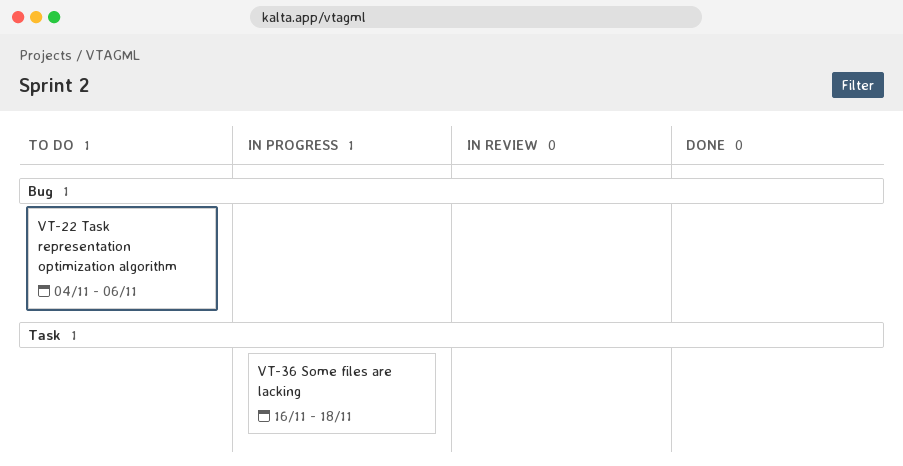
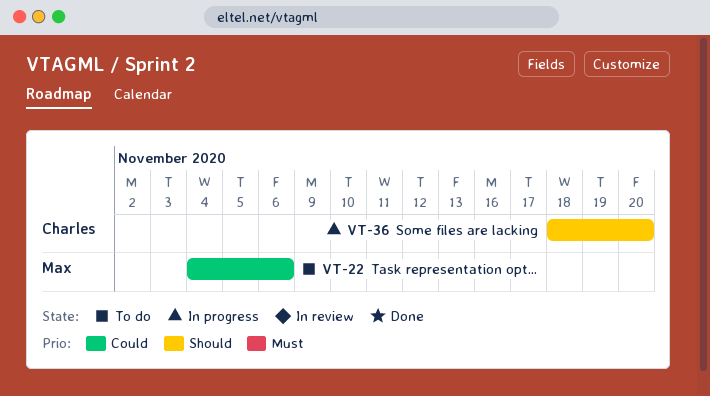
VT-36, start: Nov 16 -> Nov 18
VT-36, due: Nov 18 -> Nov 20

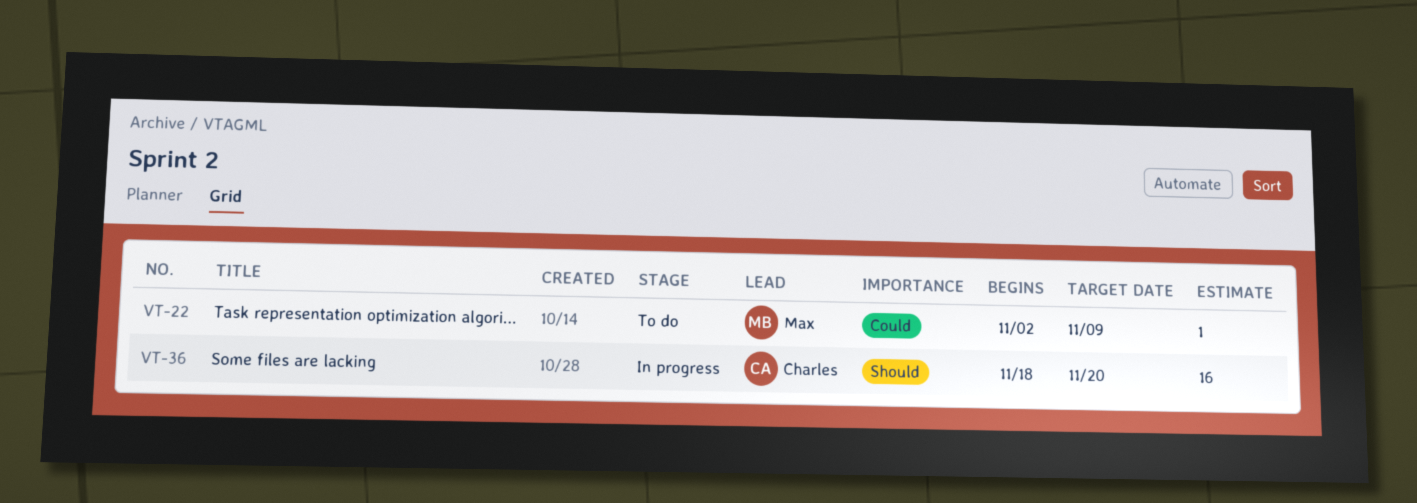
VT-22, start: Nov 4 -> Nov 2
VT-22, due: Nov 6 -> Nov 9

